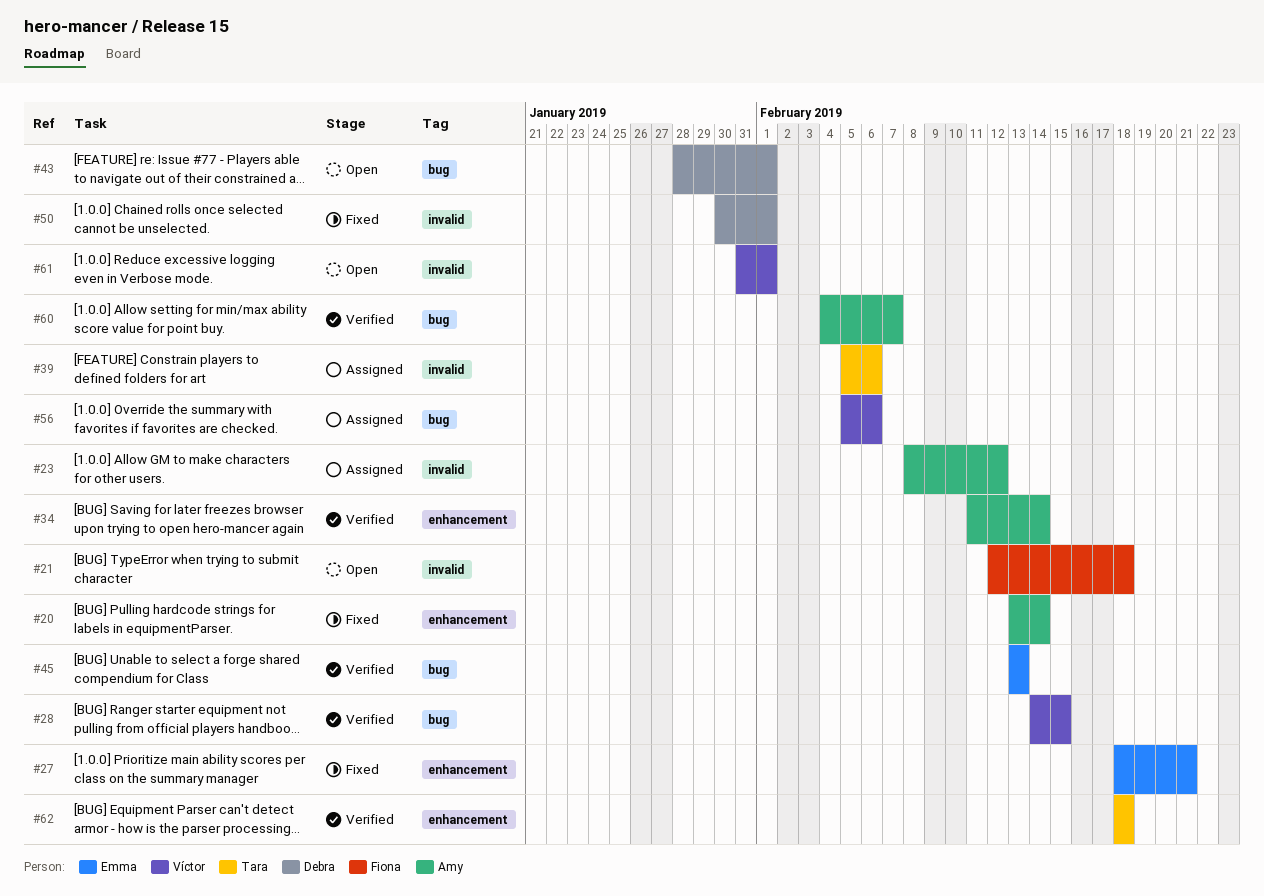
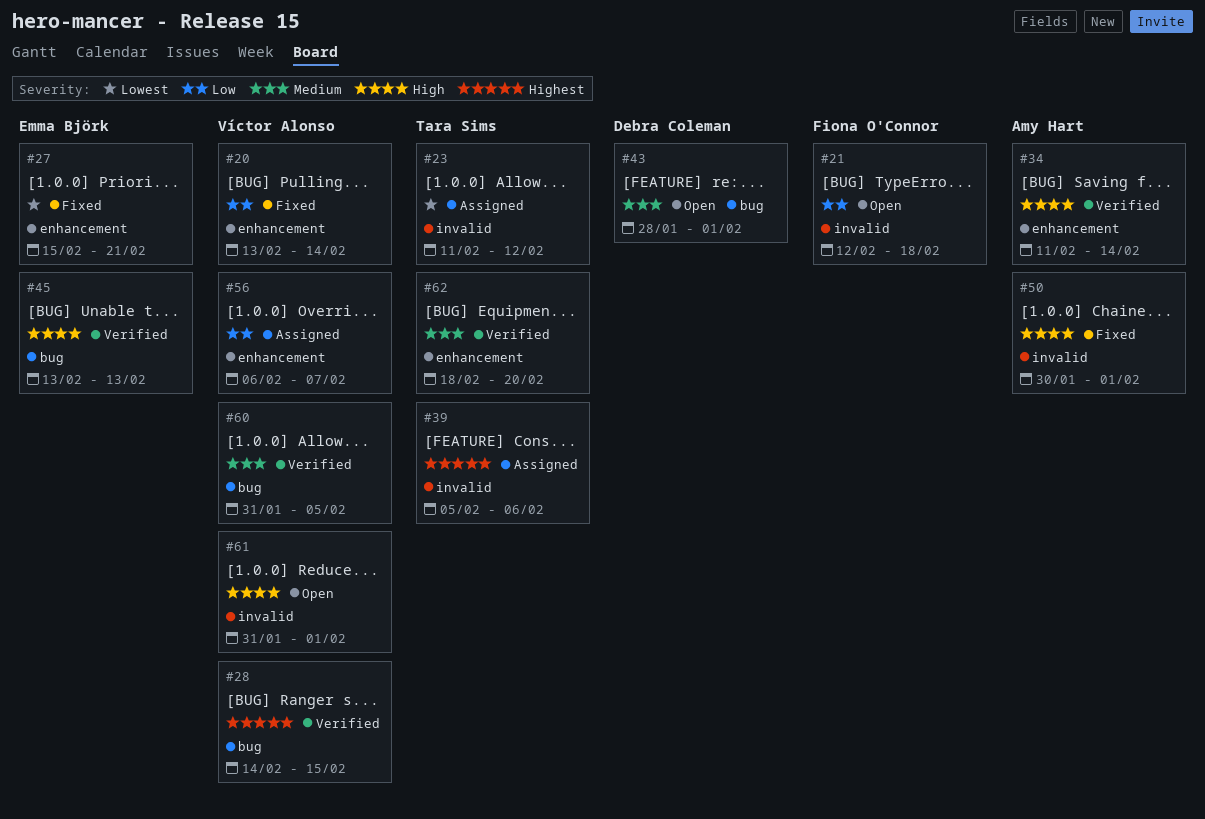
#20, owner: Amy Hart -> Víctor Alonso
#23, owner: Amy Hart -> Tara Sims
#23, start: Feb 8 -> Feb 11
#27, start: Feb 18 -> Feb 15
#50, owner: Debra Coleman -> Amy Hart
#56, label: bug -> enhancement
#56, start: Feb 5 -> Feb 6
#56, due: Feb 6 -> Feb 7
#60, owner: Amy Hart -> Víctor Alonso
#60, start: Feb 4 -> Jan 31
#60, due: Feb 7 -> Feb 5
#62, due: Feb 18 -> Feb 20

